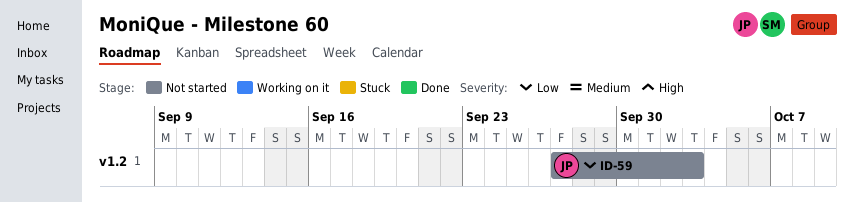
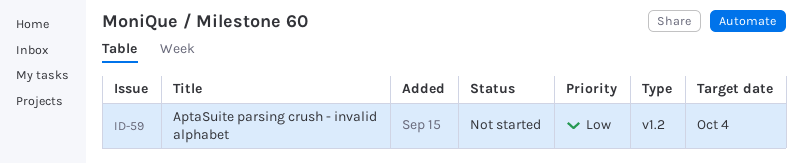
ID-59, due: Oct 3 -> Oct 4

